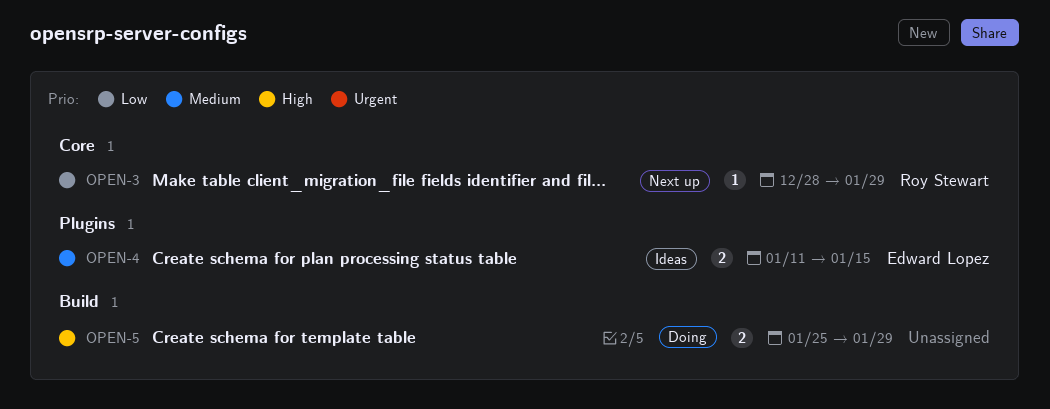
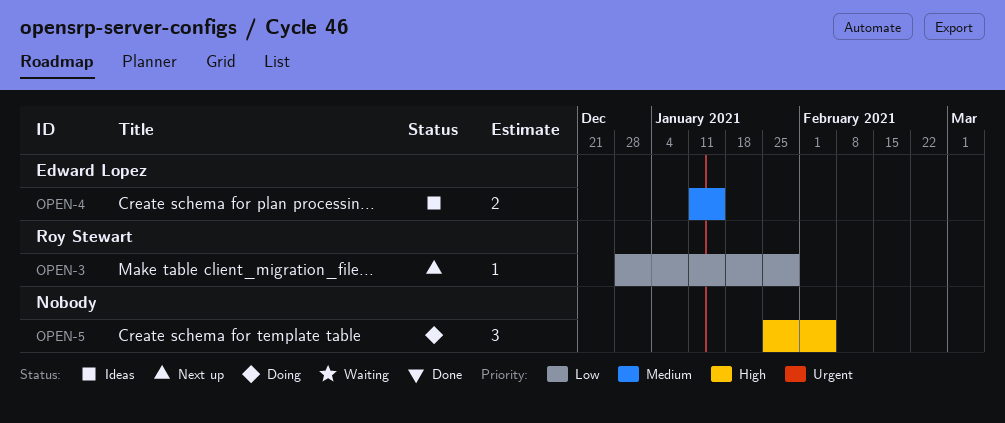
OPEN-5, estimate: 2 -> 3
OPEN-5, due: Jan 29 -> Feb 5

